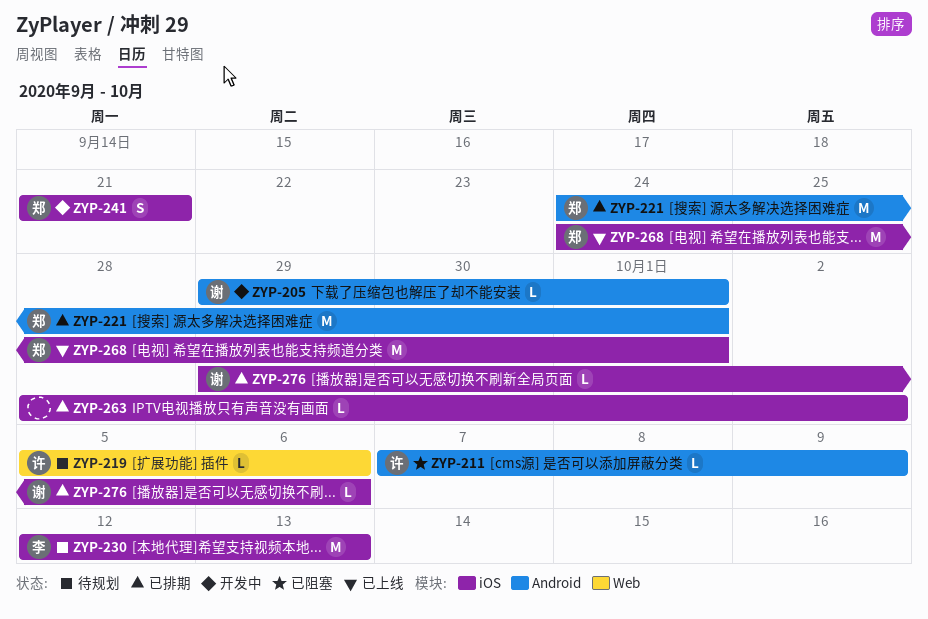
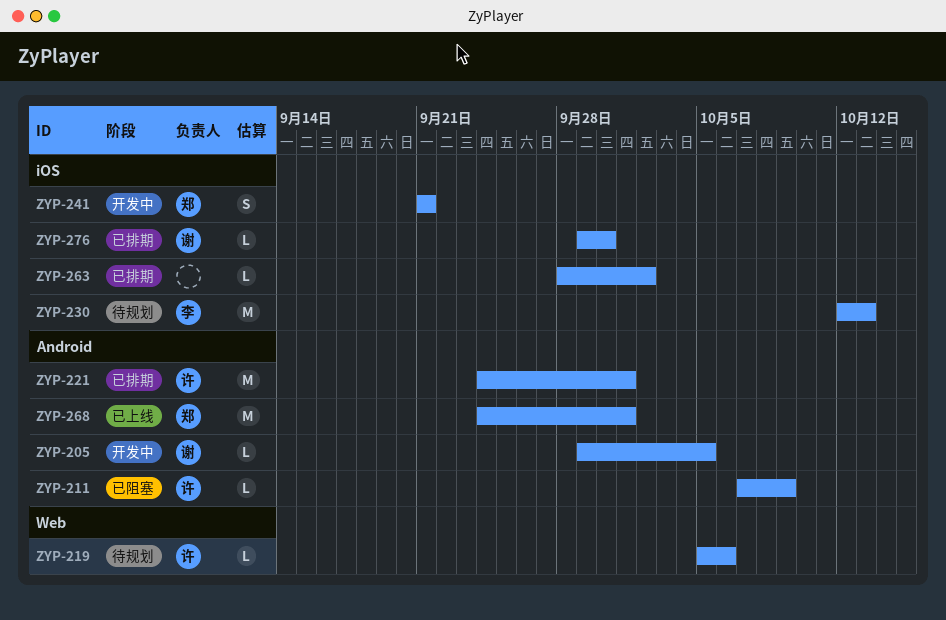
ZYP-205, due: Oct 1 -> Oct 5
ZYP-221, owner: 郑 -> 许
ZYP-268, label: iOS -> Android
ZYP-276, due: Oct 6 -> Sep 30

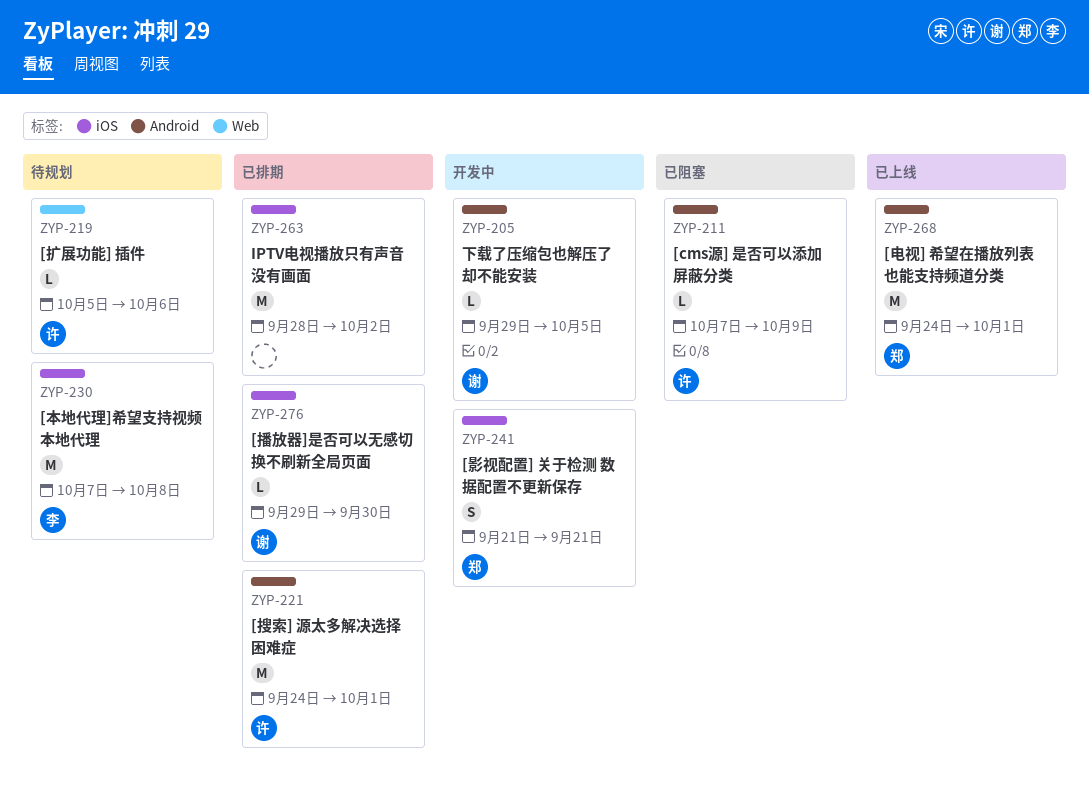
ZYP-230, start: Oct 12 -> Oct 7
ZYP-230, due: Oct 13 -> Oct 8
ZYP-263, estimate: L -> M

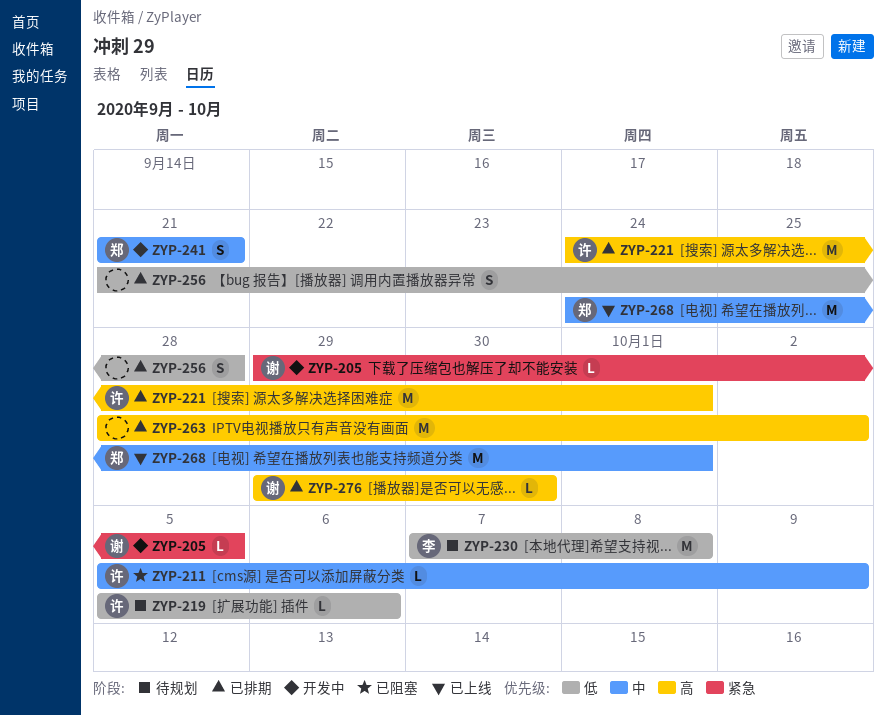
ZYP-211, start: Oct 7 -> Oct 5
ZYP-256: none -> present

